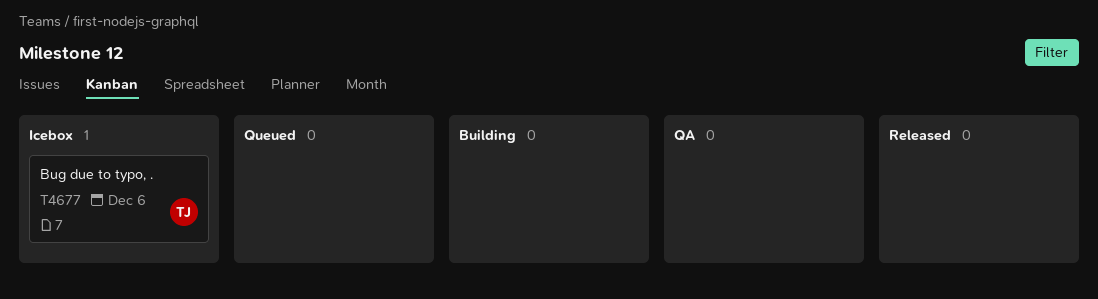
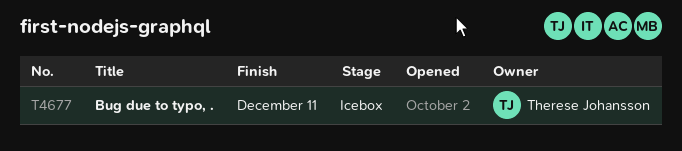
T4677, due: Dec 6 -> Dec 11

